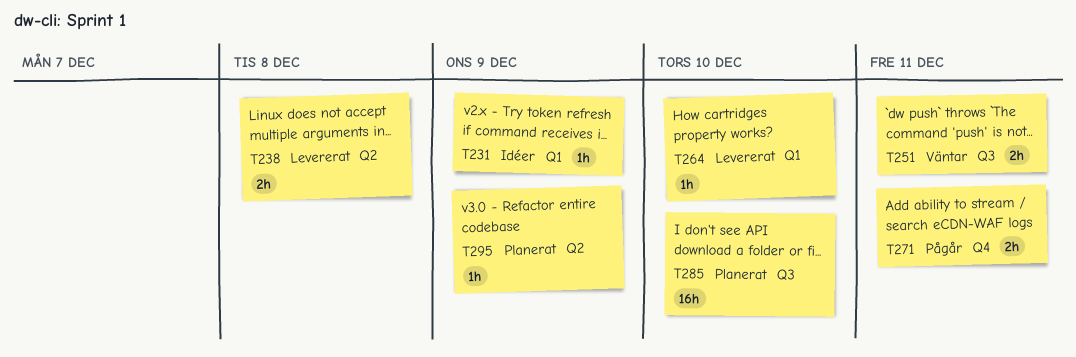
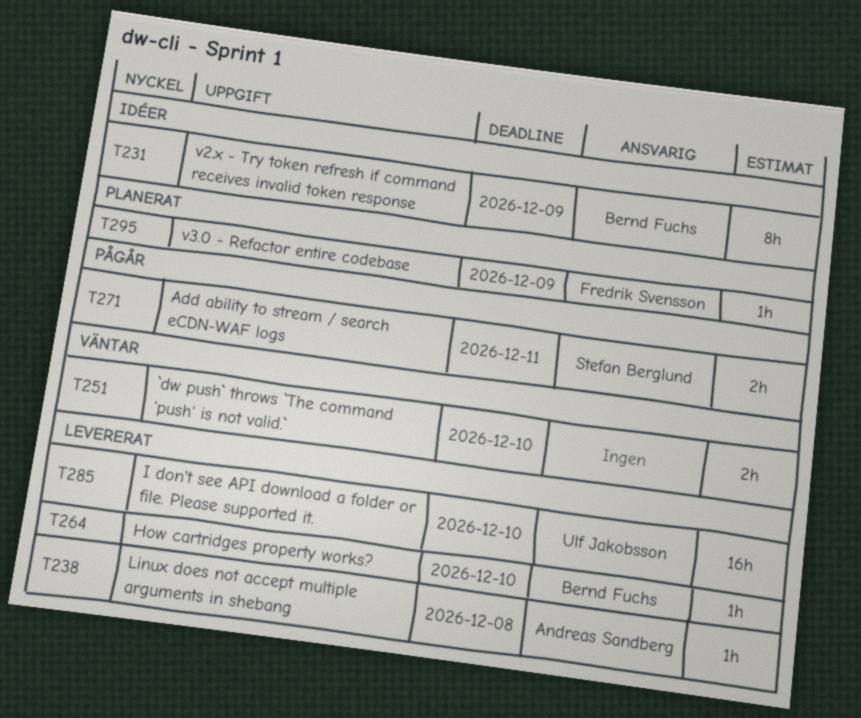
T231, estimate: 1h -> 8h
T238, estimate: 2h -> 1h
T251, due: Dec 11 -> Dec 10
T285, status: Planerat -> Levererat

